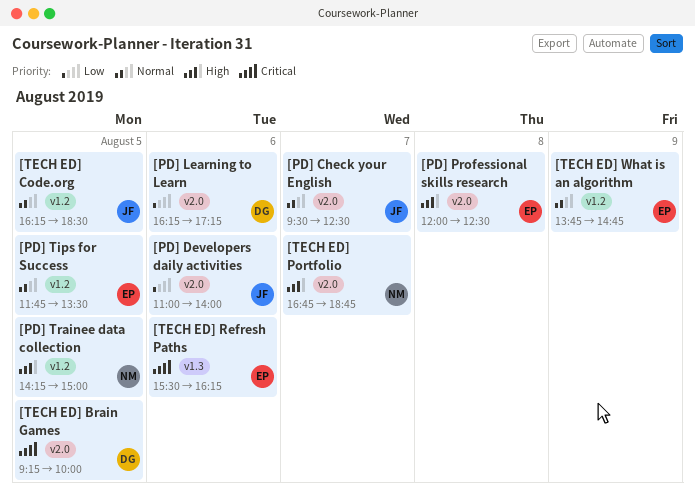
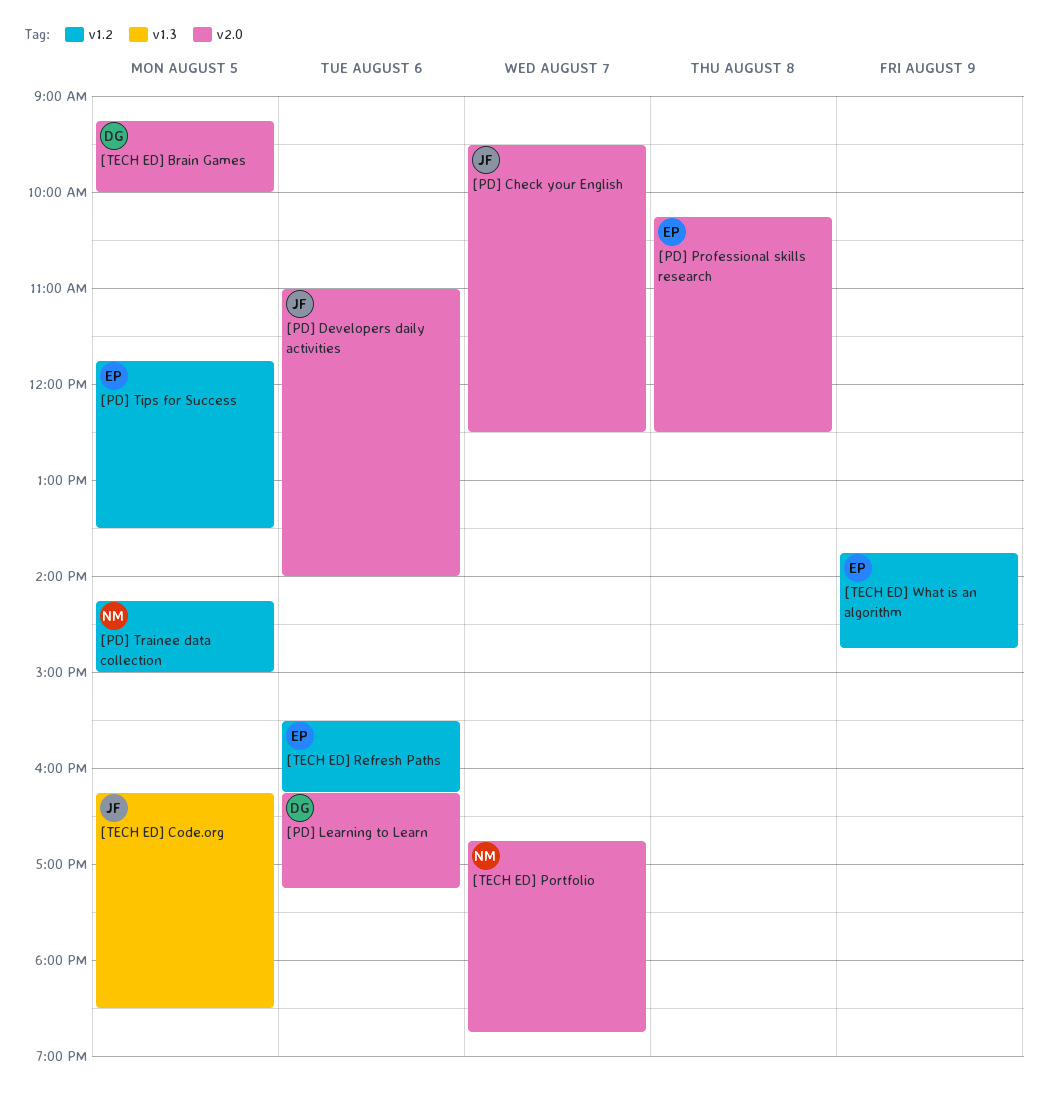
[PD] Professional skills research, begins: 12:00 -> 10:15
[TECH ED] Code.org, label: v1.2 -> v1.3
[TECH ED] Refresh Paths, label: v1.3 -> v1.2

